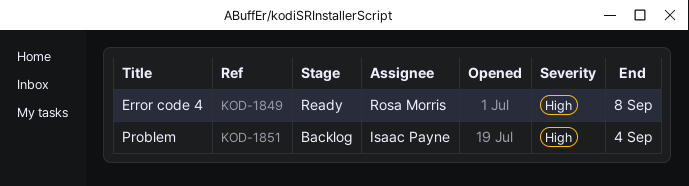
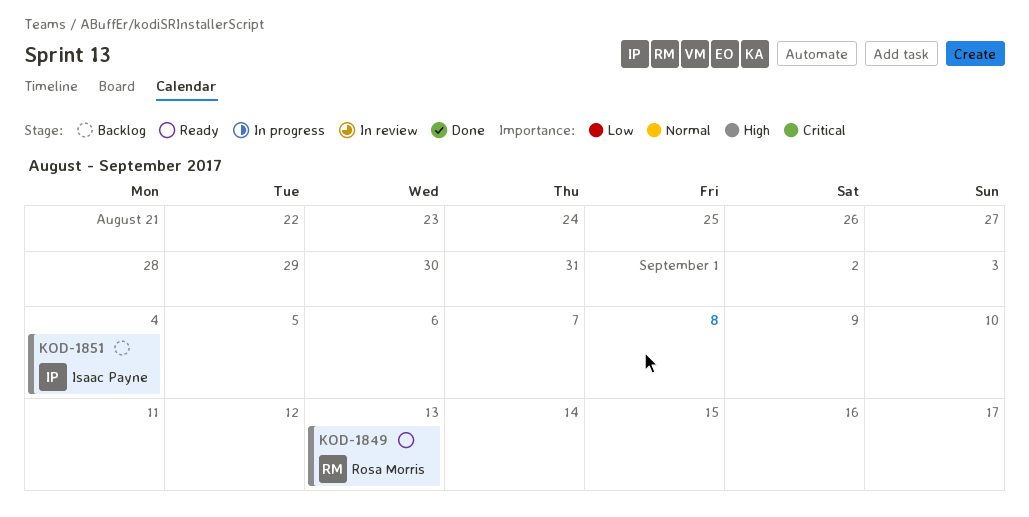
KOD-1849, due: Sep 8 -> Sep 13

